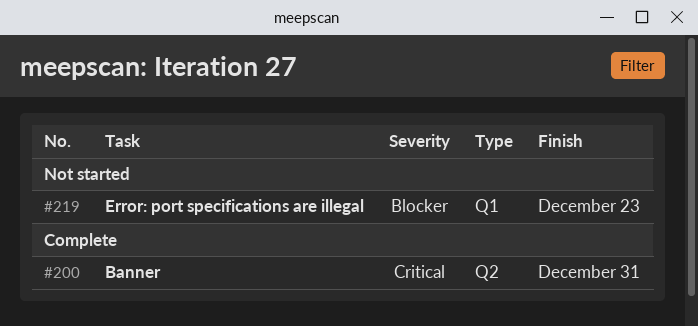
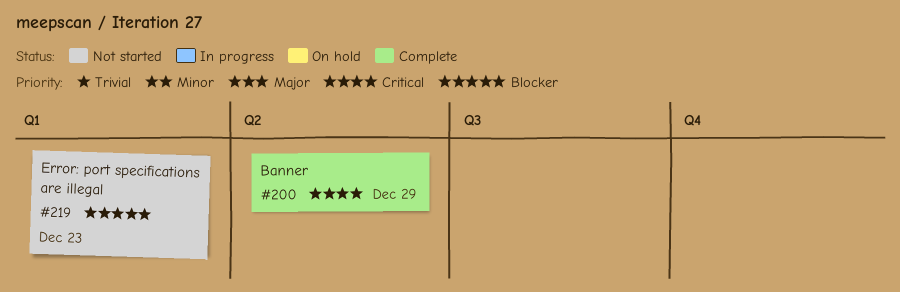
#200, due: Dec 31 -> Dec 29

